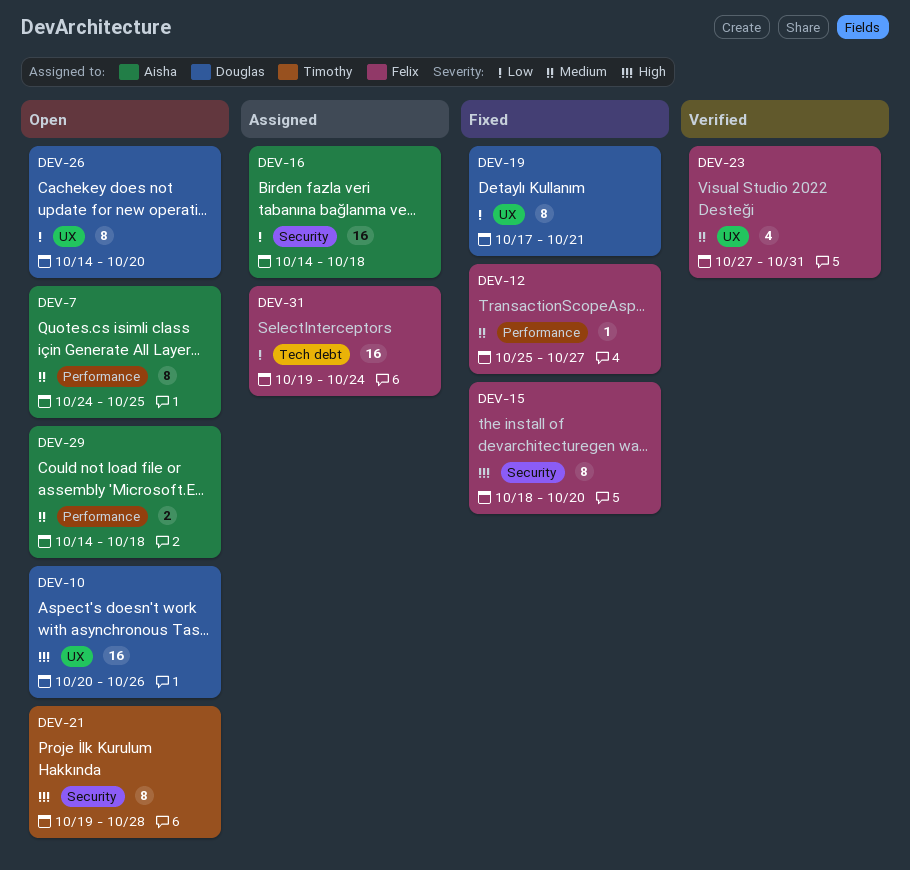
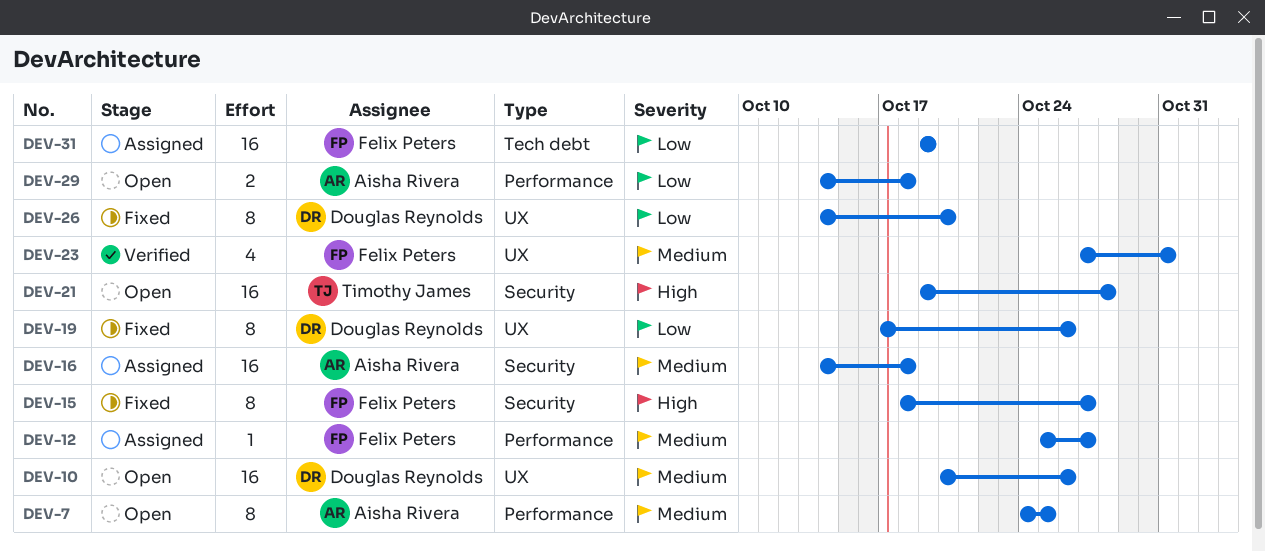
DEV-10, priority: High -> Medium
DEV-12, status: Fixed -> Assigned
DEV-15, due: Oct 20 -> Oct 27
DEV-16, priority: Low -> Medium
DEV-19, due: Oct 21 -> Oct 26
DEV-21, estimate: 8 -> 16
DEV-26, status: Open -> Fixed
DEV-29, priority: Medium -> Low
DEV-31, due: Oct 24 -> Oct 19

